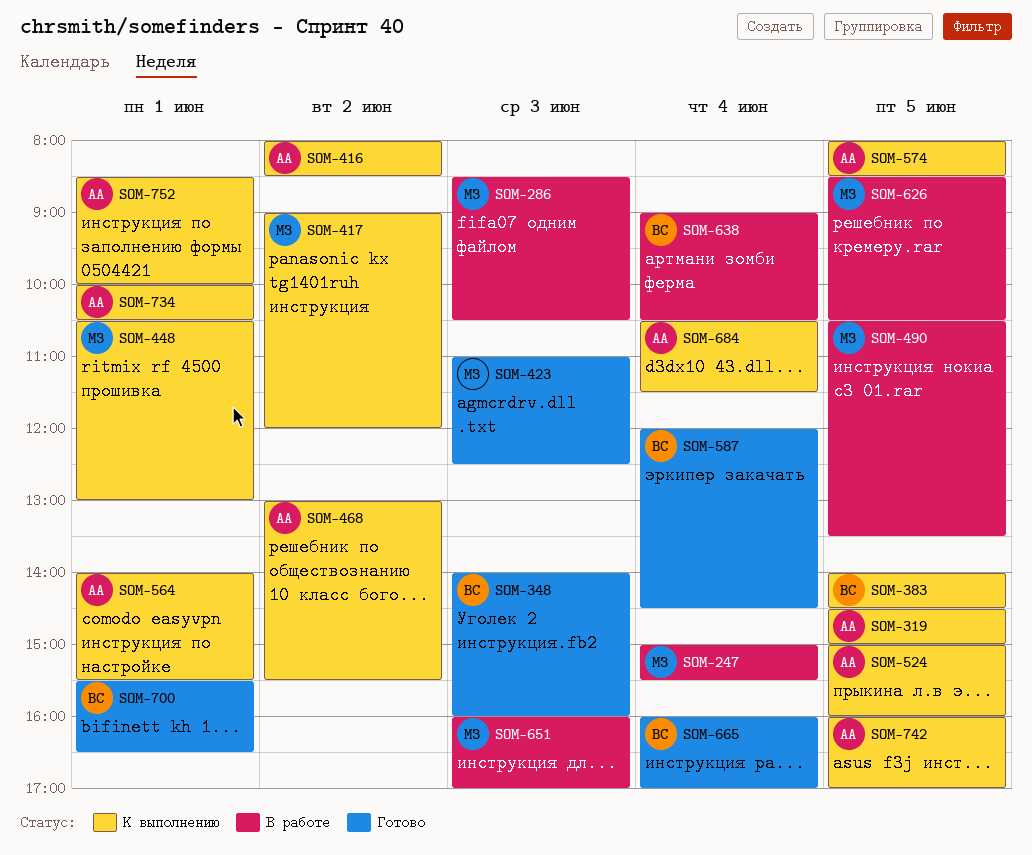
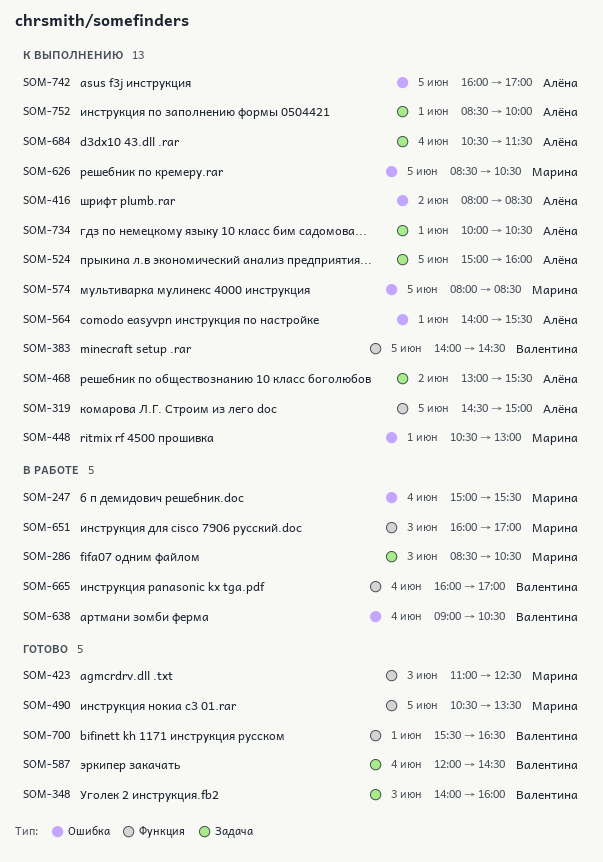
SOM-417: present -> none
SOM-490, status: В работе -> Готово
SOM-574, owner: Алёна -> Марина
SOM-626, status: В работе -> К выполнению
SOM-665, status: Готово -> В работе

